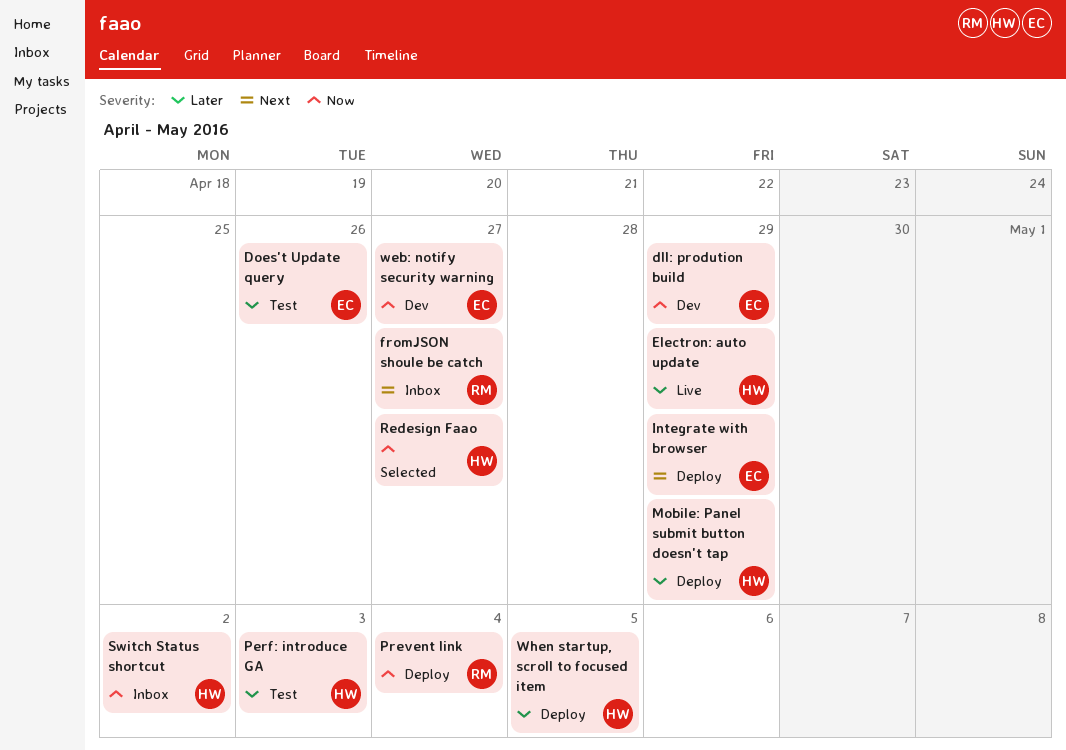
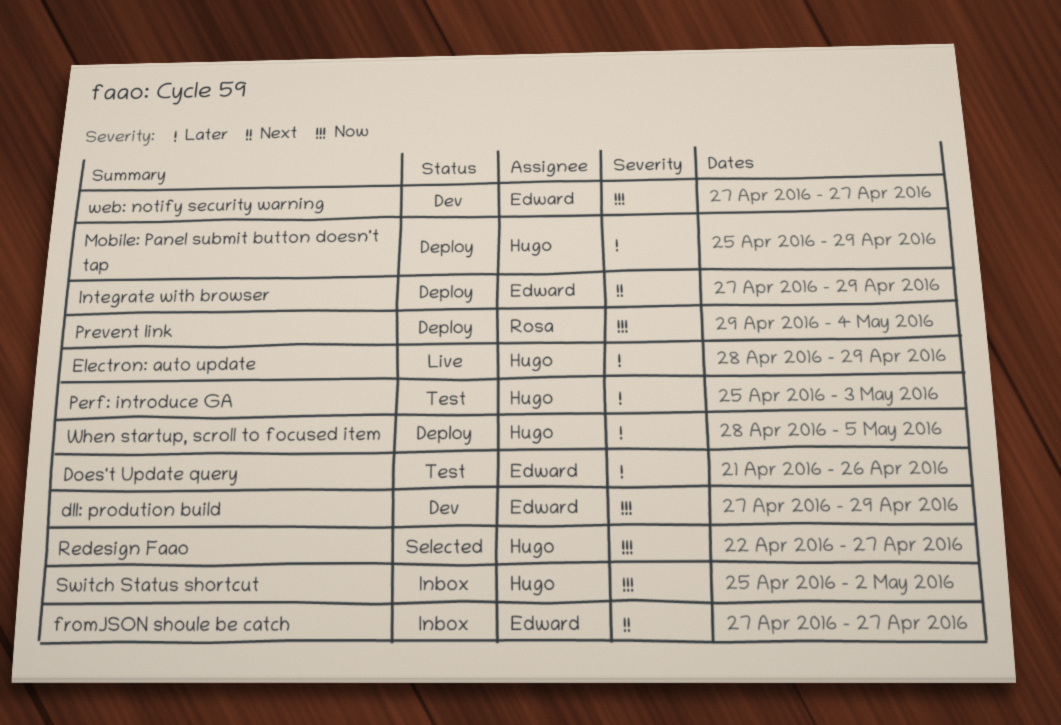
fromJSON shoule be catch, owner: Rosa -> Edward

